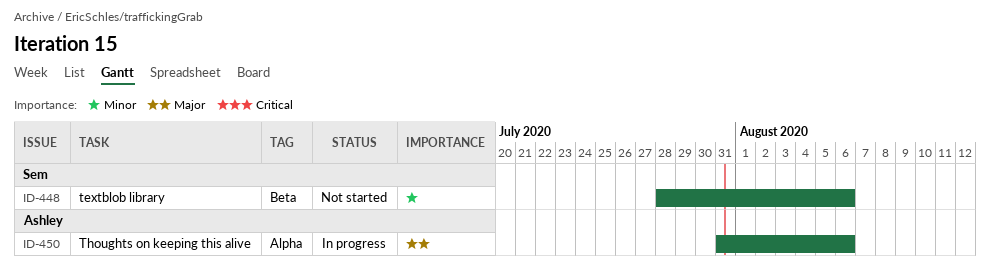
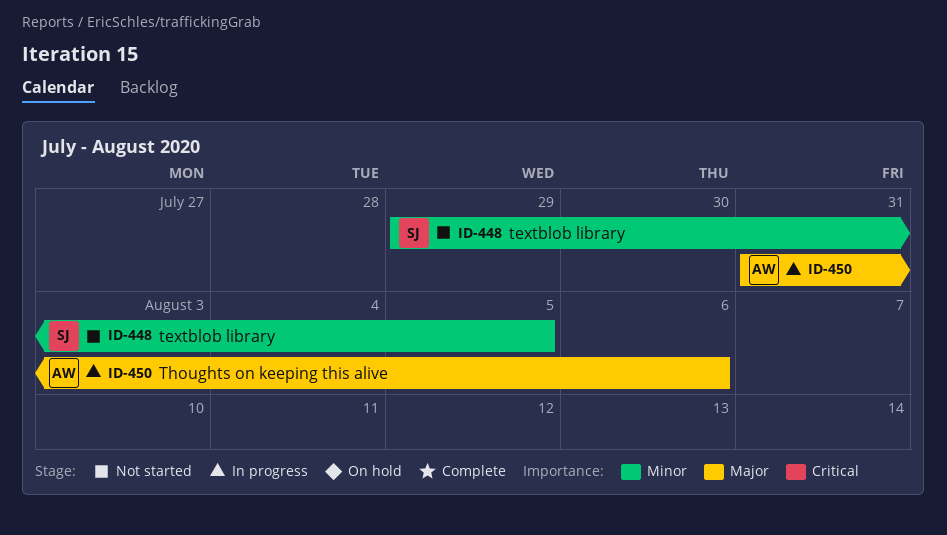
ID-448, start: Jul 28 -> Jul 29
ID-448, due: Aug 6 -> Aug 5

